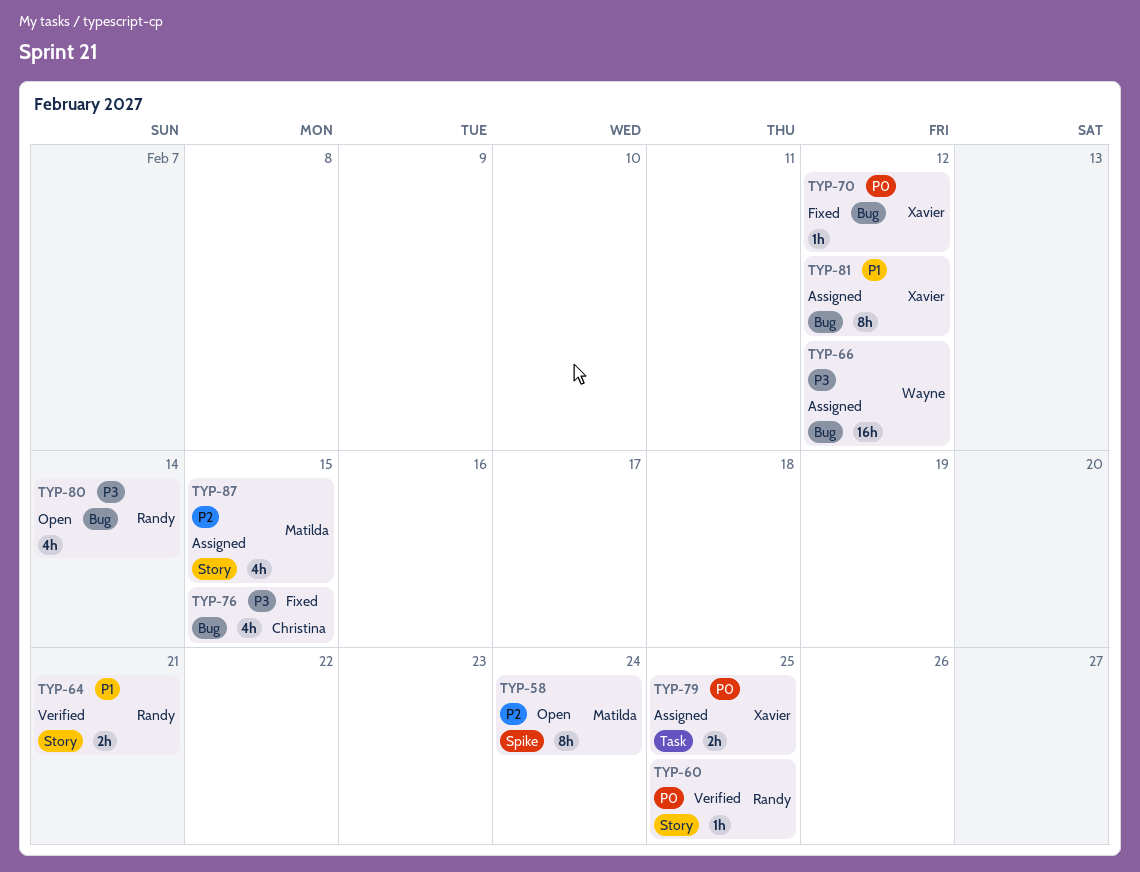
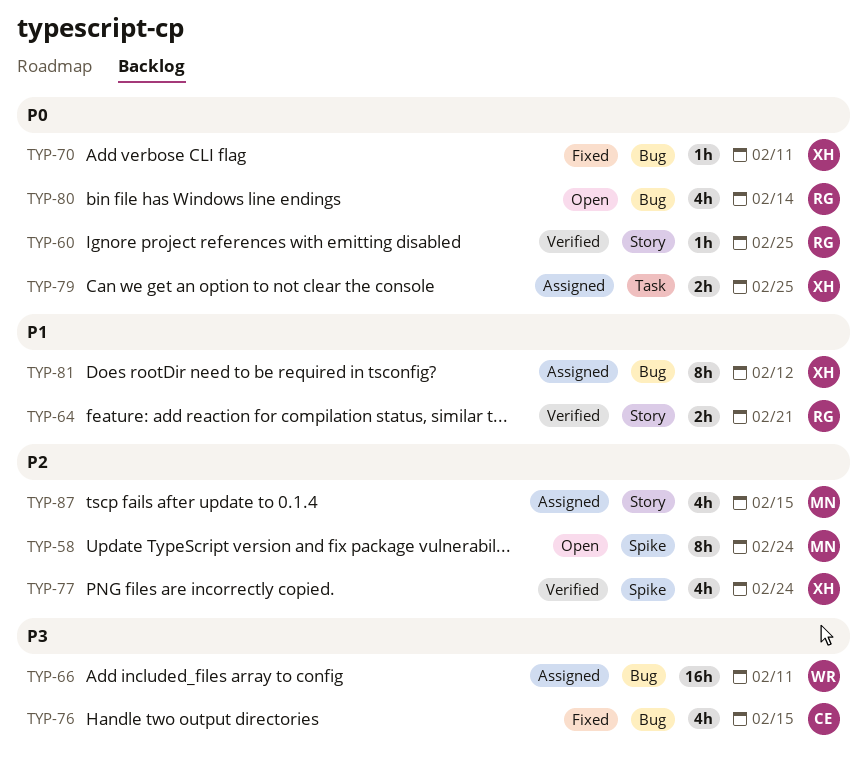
TYP-66, due: Feb 12 -> Feb 11
TYP-70, due: Feb 12 -> Feb 11
TYP-77: none -> present
TYP-80, priority: P3 -> P0

